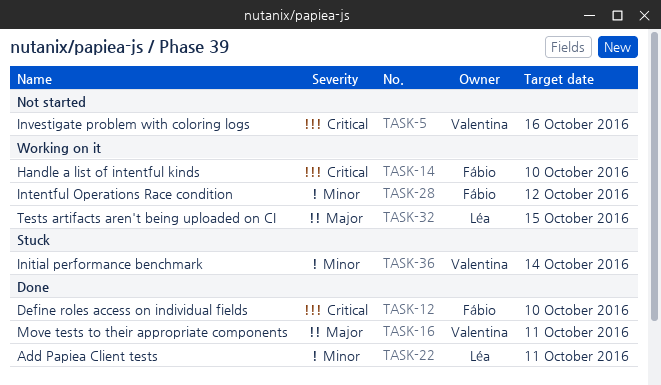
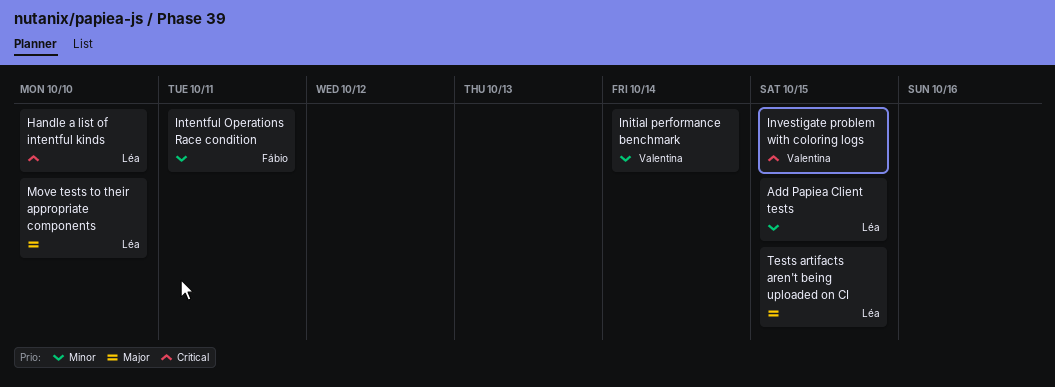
Add Papiea Client tests, due: Oct 11 -> Oct 15
Define roles access on individual fields: present -> none
Handle a list of intentful kinds, owner: Fábio -> Léa
Intentful Operations Race condition, due: Oct 12 -> Oct 11
Investigate problem with coloring logs, due: Oct 16 -> Oct 15
Move tests to their appropriate components, owner: Valentina -> Léa
Move tests to their appropriate components, due: Oct 11 -> Oct 10

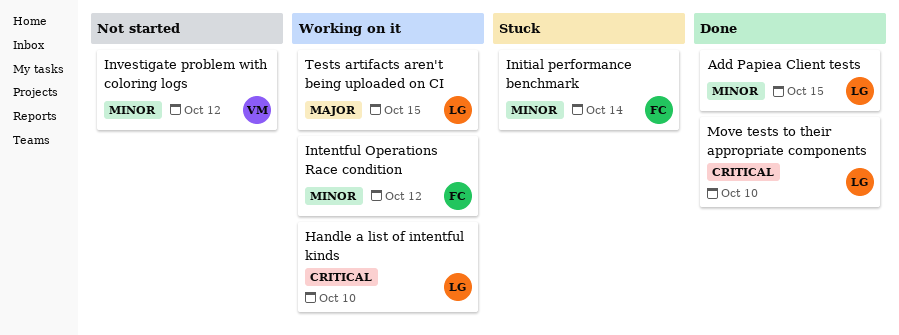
Initial performance benchmark, owner: Valentina -> Fábio
Intentful Operations Race condition, due: Oct 11 -> Oct 12
Investigate problem with coloring logs, priority: Critical -> Minor
Investigate problem with coloring logs, due: Oct 15 -> Oct 12
Move tests to their appropriate components, priority: Major -> Critical

